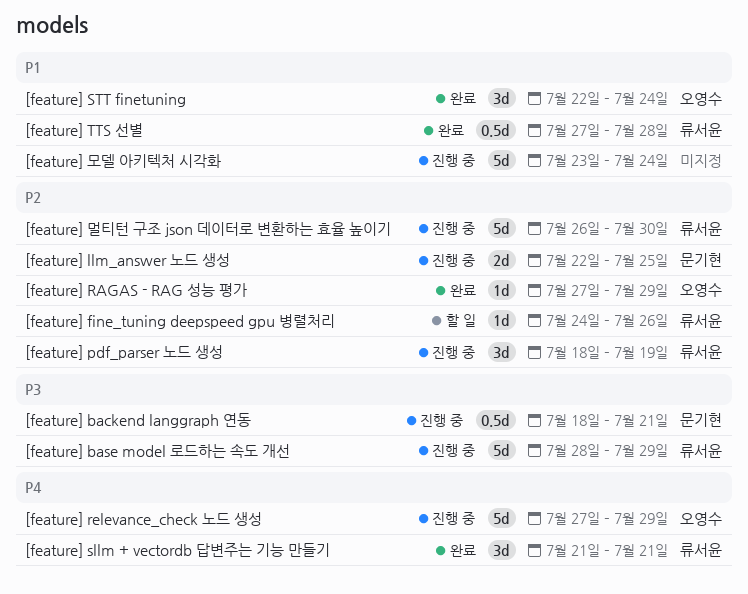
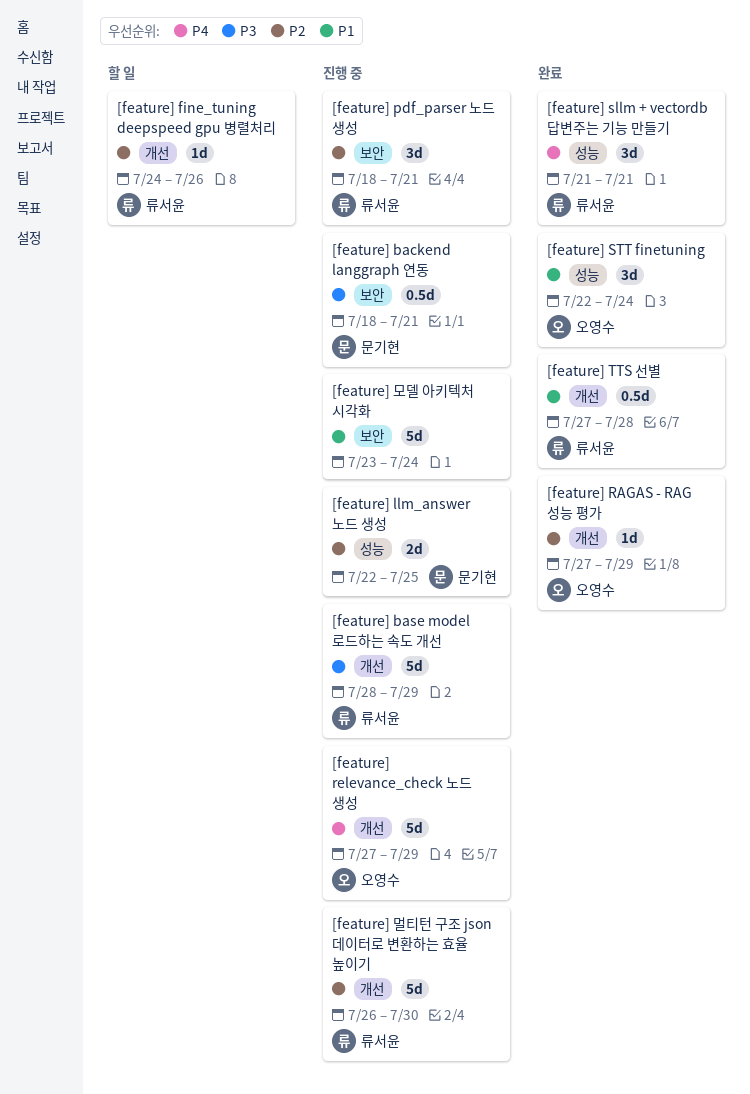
[feature] pdf_parser 노드 생성, due: Jul 19 -> Jul 21

